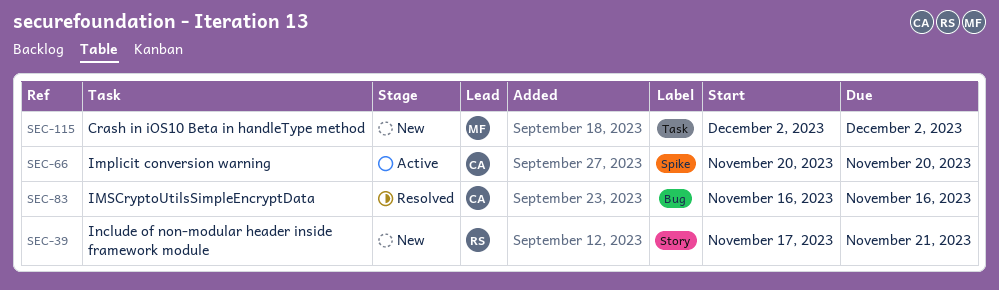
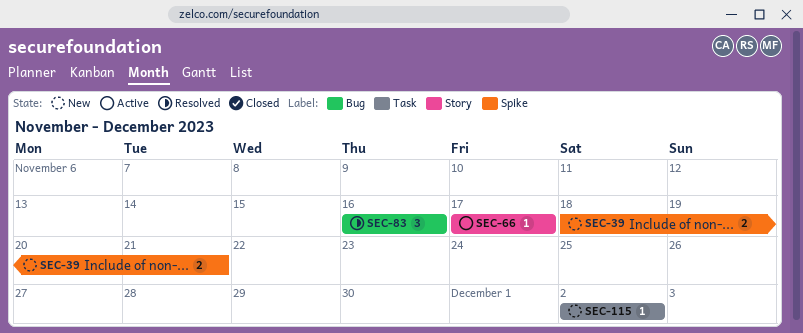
SEC-39, label: Story -> Spike
SEC-39, start: Nov 17 -> Nov 18
SEC-66, label: Spike -> Story
SEC-66, start: Nov 20 -> Nov 17
SEC-66, due: Nov 20 -> Nov 17

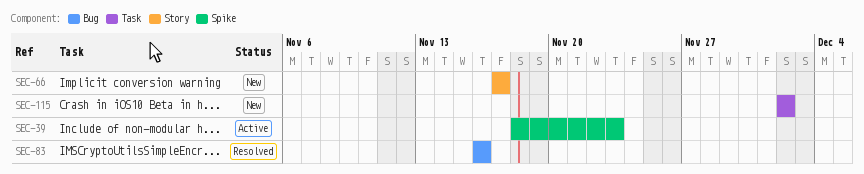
SEC-39, status: New -> Active
SEC-39, due: Nov 21 -> Nov 23
SEC-66, status: Active -> New

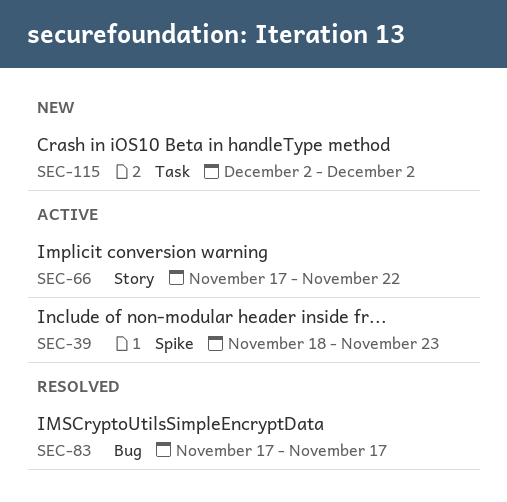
SEC-66, status: New -> Active
SEC-66, due: Nov 17 -> Nov 22
SEC-83, start: Nov 16 -> Nov 17
SEC-83, due: Nov 16 -> Nov 17

